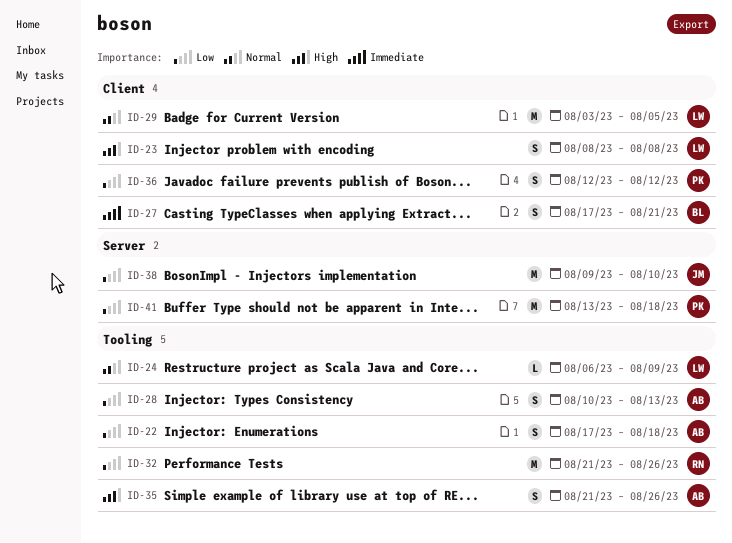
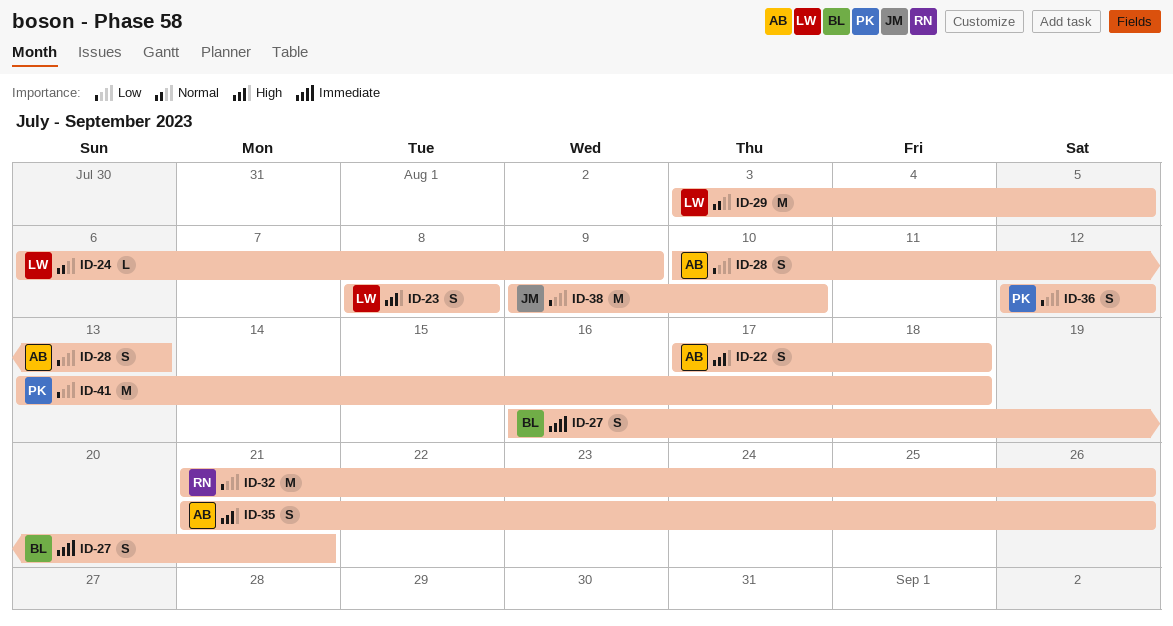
ID-22, priority: Low -> High
ID-27, start: Aug 17 -> Aug 16

